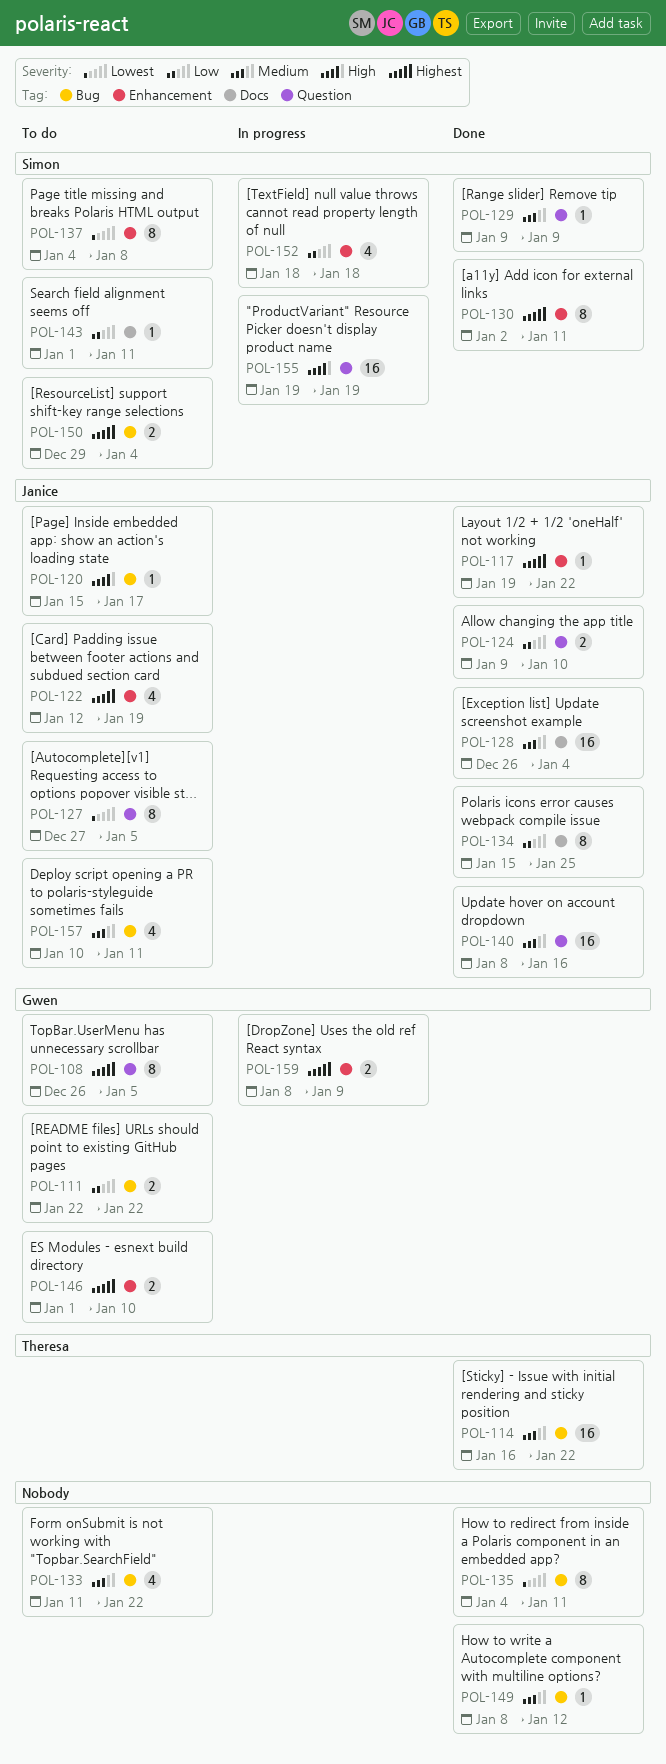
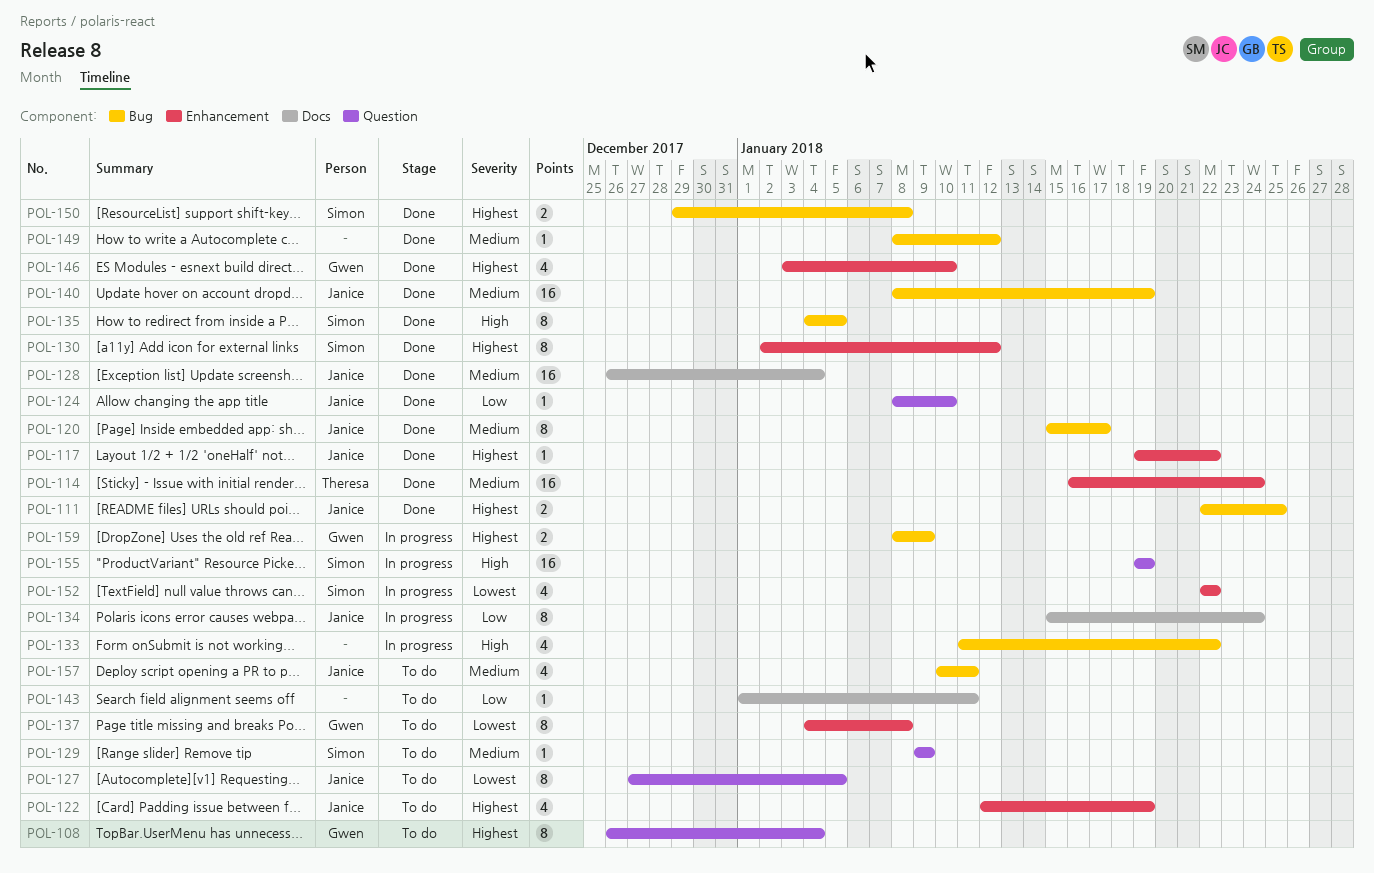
POL-108, due: Jan 5 -> Jan 4
POL-111, status: To do -> Done
POL-111, owner: Gwen -> Janice
POL-111, priority: Low -> Highest
POL-111, due: Jan 22 -> Jan 25
POL-114, label: Bug -> Enhancement
POL-114, due: Jan 22 -> Jan 24
POL-120, status: To do -> Done
POL-120, priority: High -> Medium
POL-120, estimate: 1 -> 8
POL-124, estimate: 2 -> 1
POL-124, start: Jan 9 -> Jan 8
POL-129, status: Done -> To do
POL-130, due: Jan 11 -> Jan 12
POL-133, status: To do -> In progress
POL-133, priority: Medium -> High
POL-134, status: Done -> In progress
POL-134, due: Jan 25 -> Jan 24
POL-135, owner: none -> Simon
POL-135, priority: Lowest -> High
POL-135, due: Jan 11 -> Jan 5
POL-137, owner: Simon -> Gwen
POL-140, label: Question -> Bug
POL-140, due: Jan 16 -> Jan 19
POL-143, owner: Simon -> none
POL-146, status: To do -> Done
POL-146, estimate: 2 -> 4
POL-146, start: Jan 1 -> Jan 3
POL-150, status: To do -> Done
POL-150, due: Jan 4 -> Jan 8
POL-152, priority: Low -> Lowest
POL-152, start: Jan 18 -> Jan 22
POL-152, due: Jan 18 -> Jan 22
POL-159, label: Enhancement -> Bug

